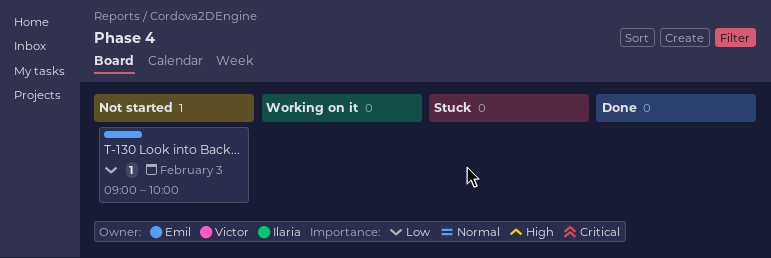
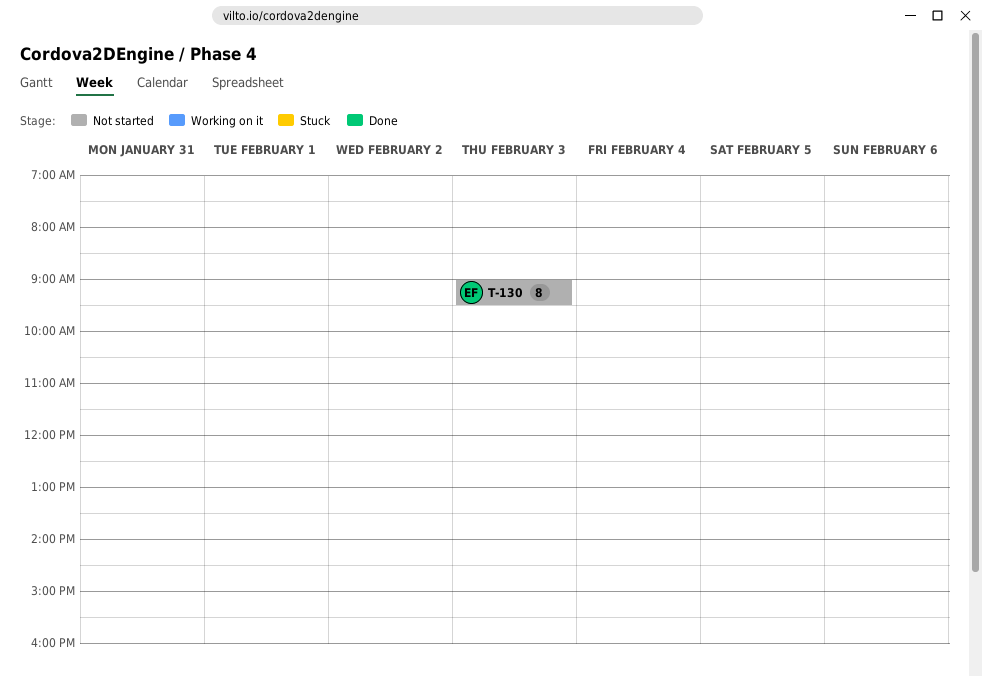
T-130, estimate: 1 -> 8
T-130, ends: 10:00 -> 09:30

